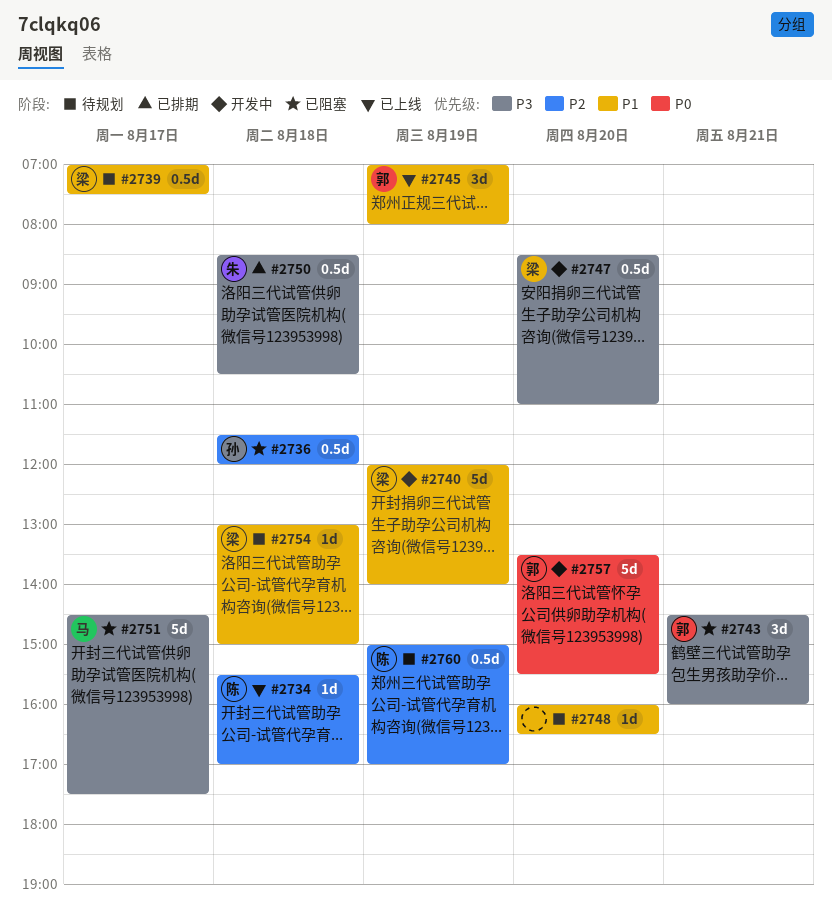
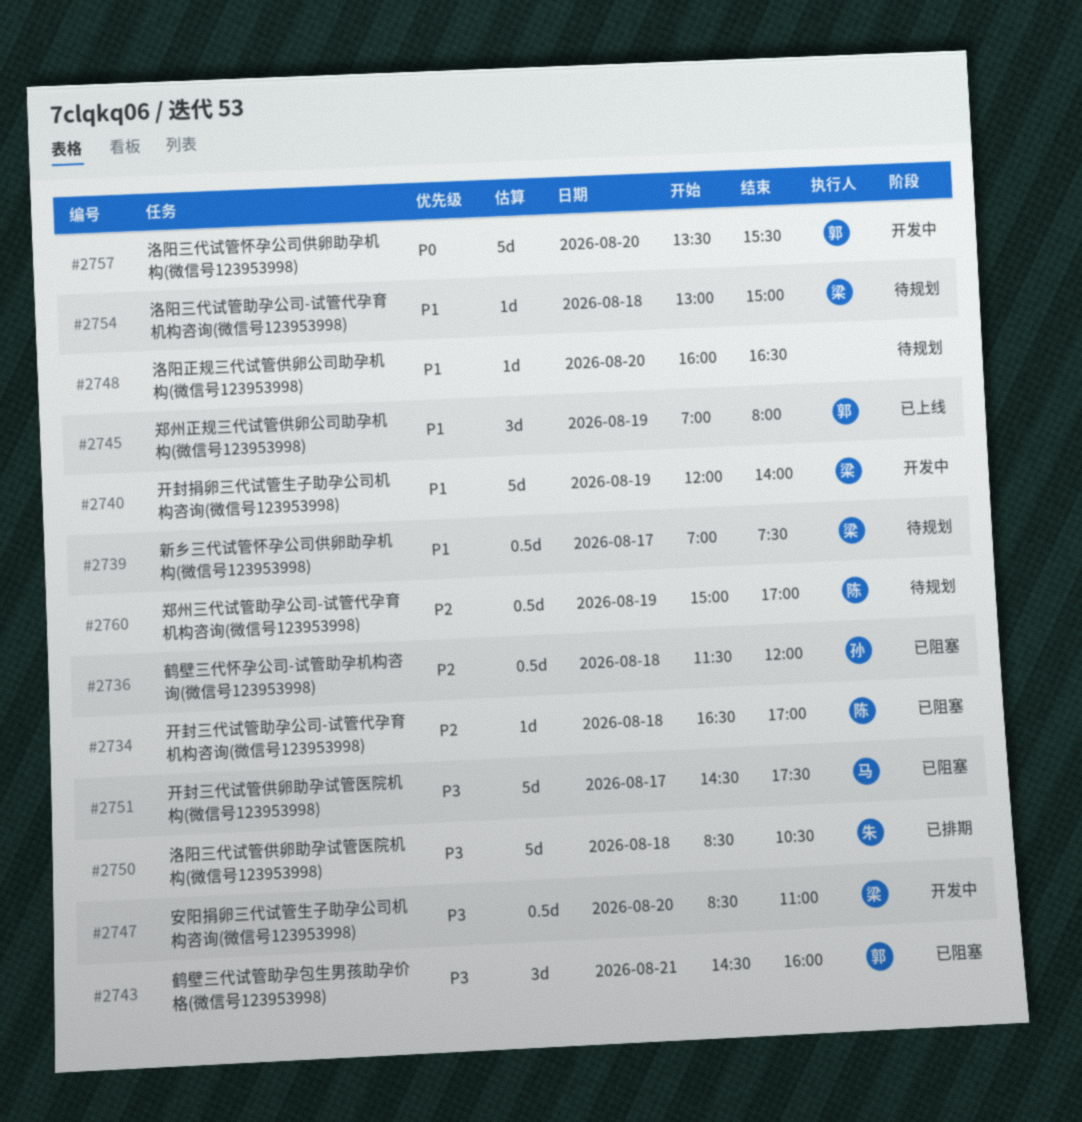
#2734, status: 已上线 -> 已阻塞
#2734, begins: 15:30 -> 16:30
#2750, estimate: 0.5d -> 5d

